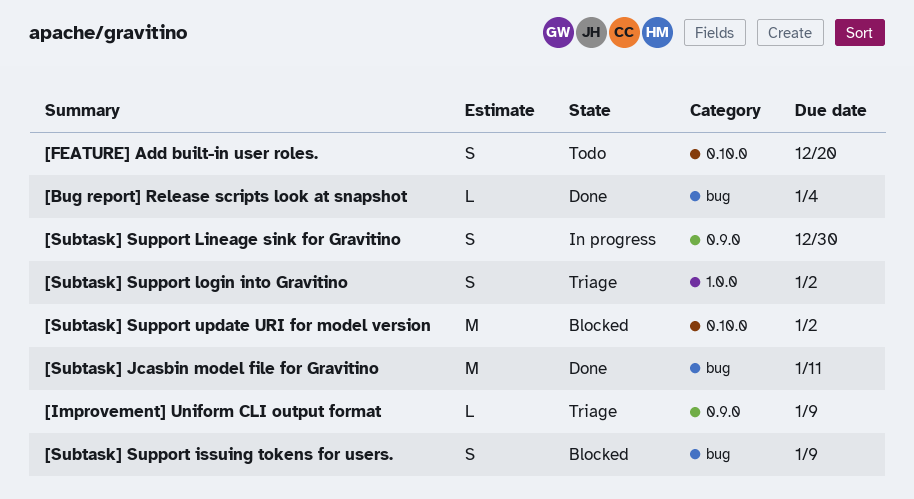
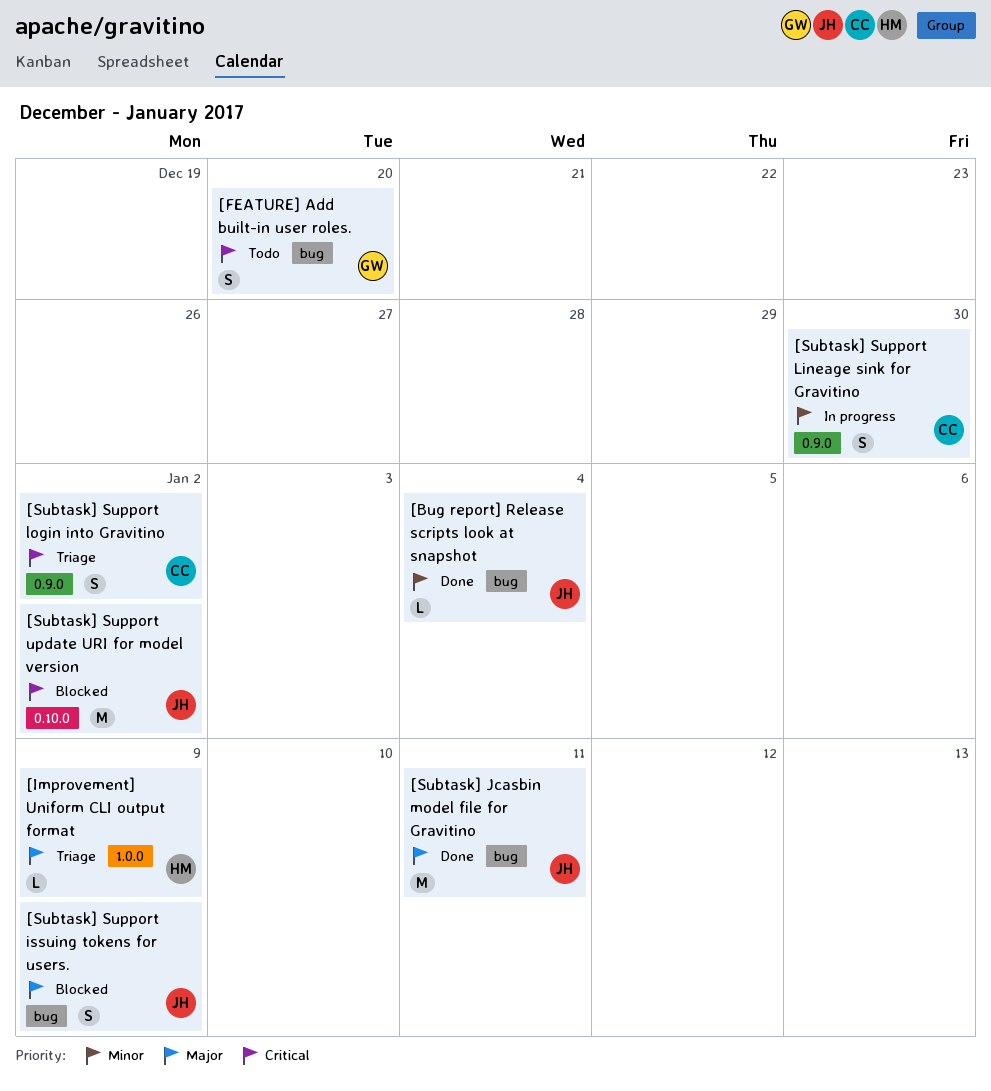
[FEATURE] Add built-in user roles., label: 0.10.0 -> bug
[Improvement] Uniform CLI output format, label: 0.9.0 -> 1.0.0
[Subtask] Support login into Gravitino, label: 1.0.0 -> 0.9.0

